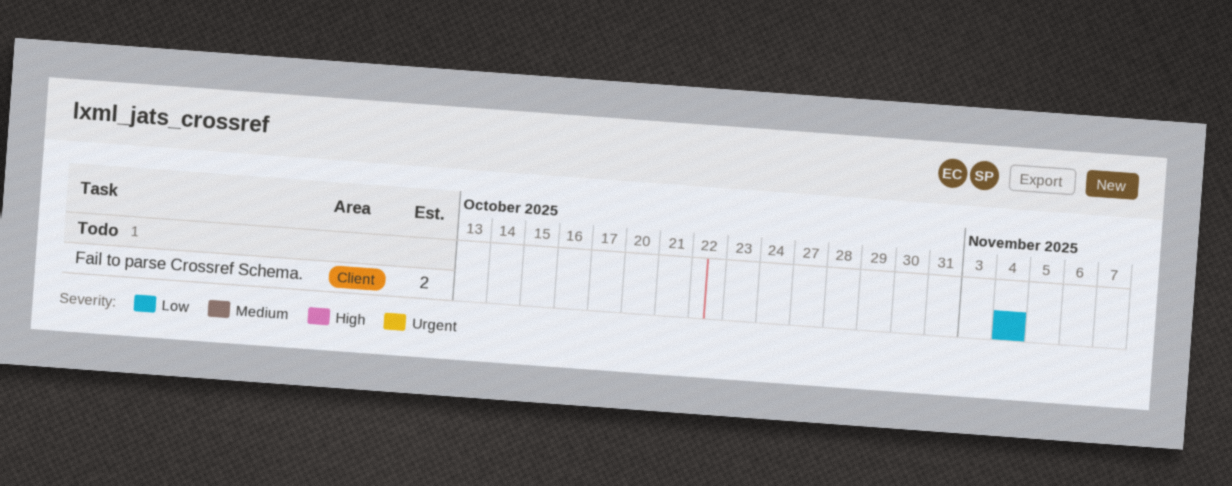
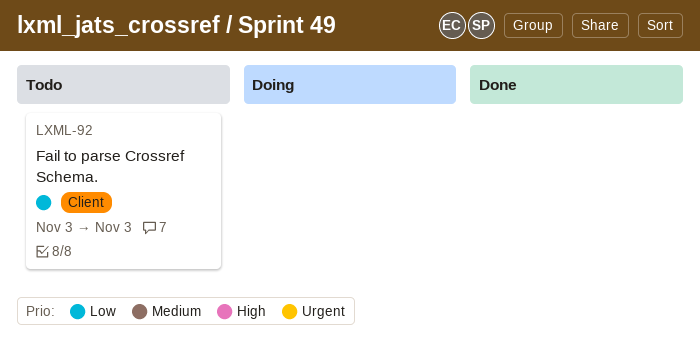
Fail to parse Crossref Schema., start: Nov 4 -> Nov 3
Fail to parse Crossref Schema., due: Nov 4 -> Nov 3

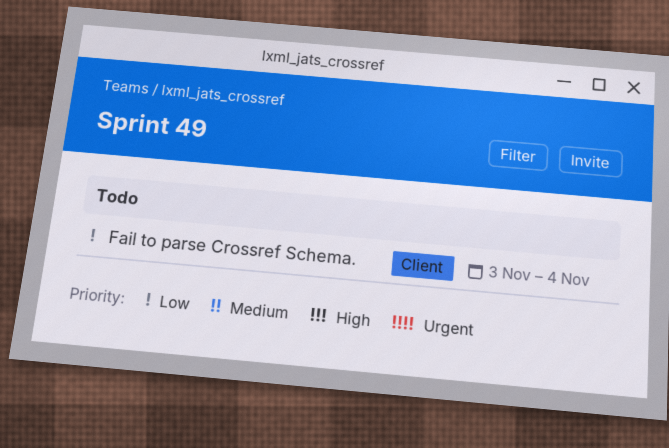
Fail to parse Crossref Schema., due: Nov 3 -> Nov 4

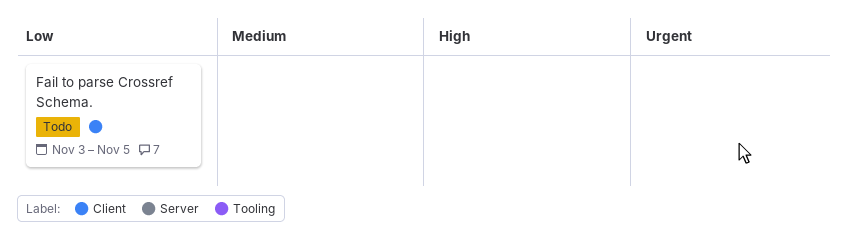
Fail to parse Crossref Schema., due: Nov 4 -> Nov 5

